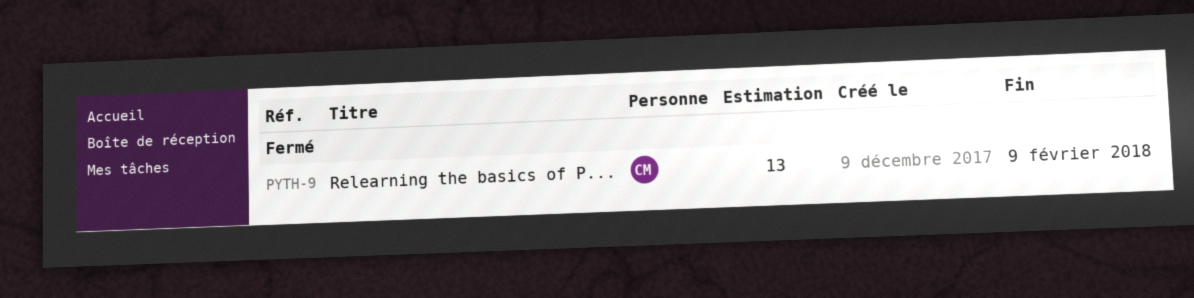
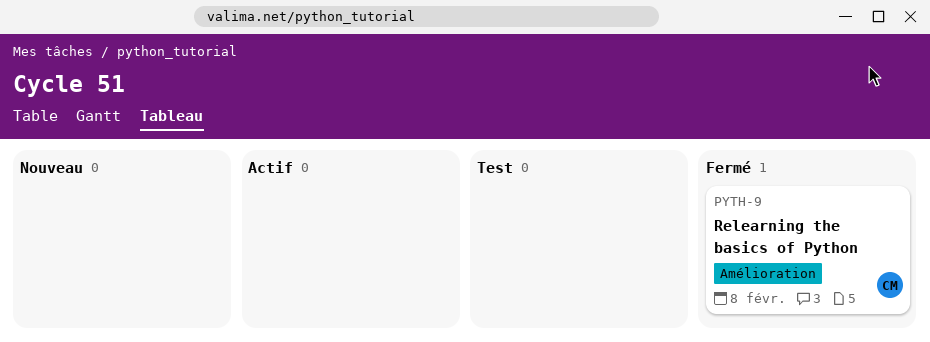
PYTH-9, due: Feb 9 -> Feb 8

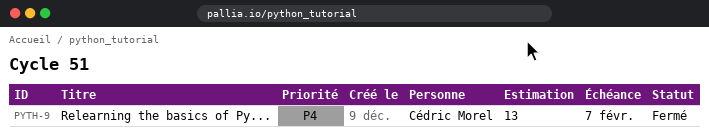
PYTH-9, due: Feb 8 -> Feb 7

